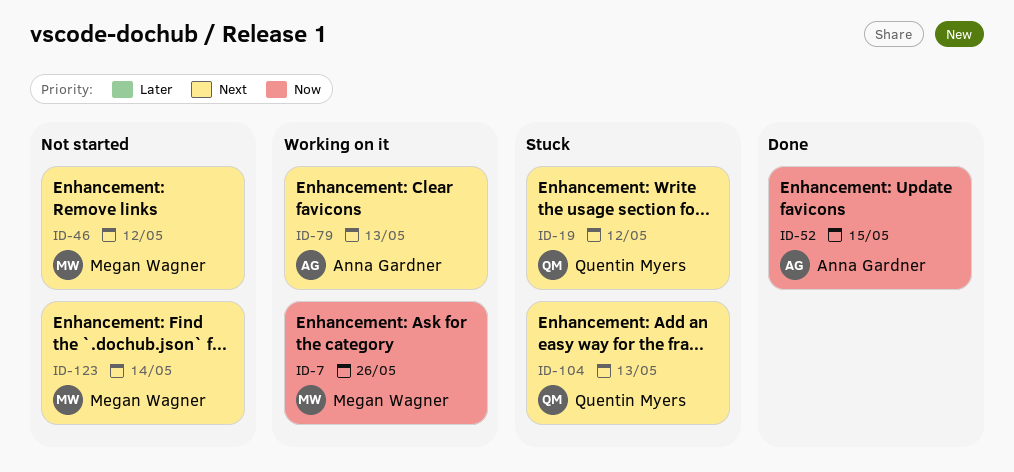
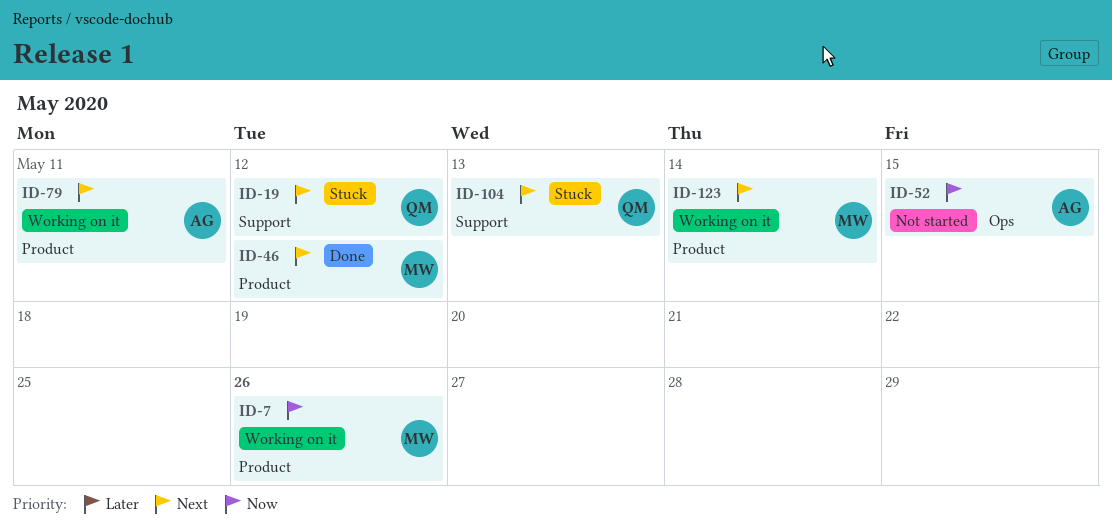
ID-46, status: Not started -> Done
ID-52, status: Done -> Not started
ID-79, due: May 13 -> May 11
ID-123, status: Not started -> Working on it

